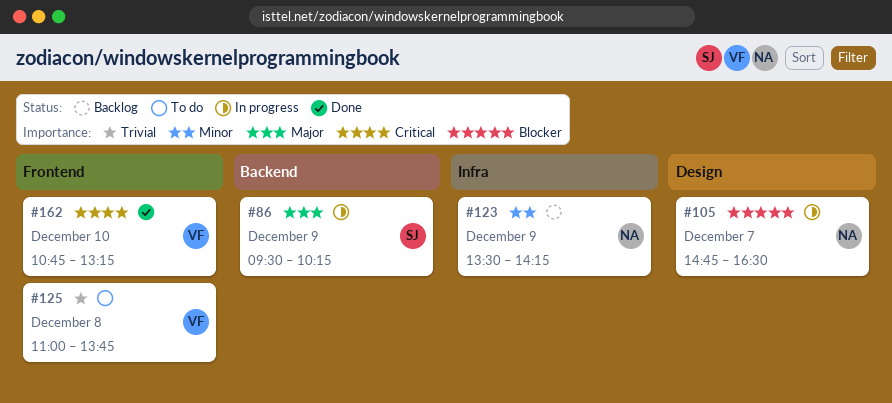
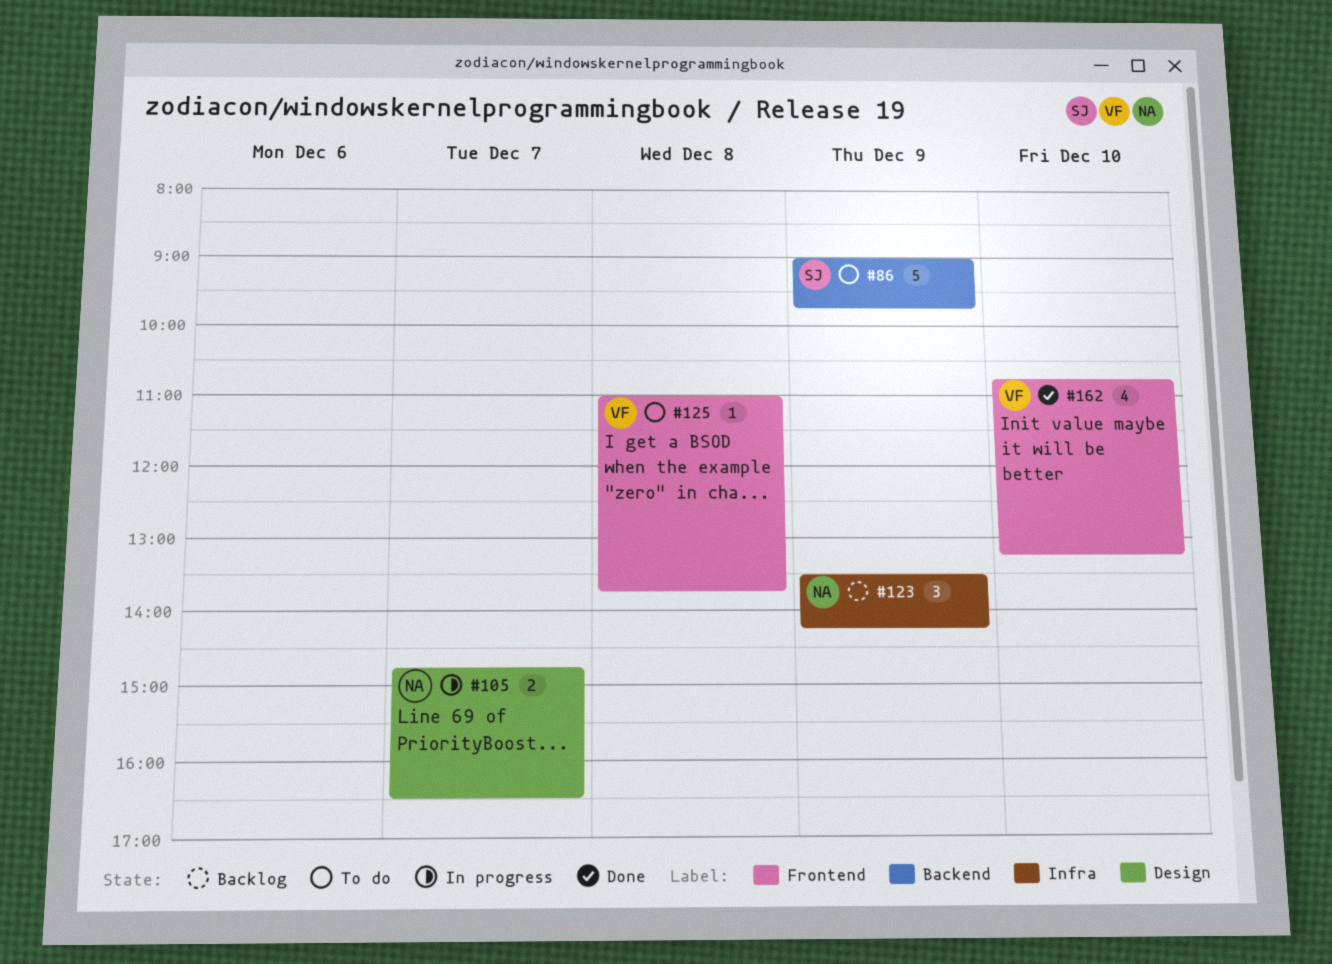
#86, status: In progress -> To do
#86, begins: 09:30 -> 09:00
#86, ends: 10:15 -> 09:45

